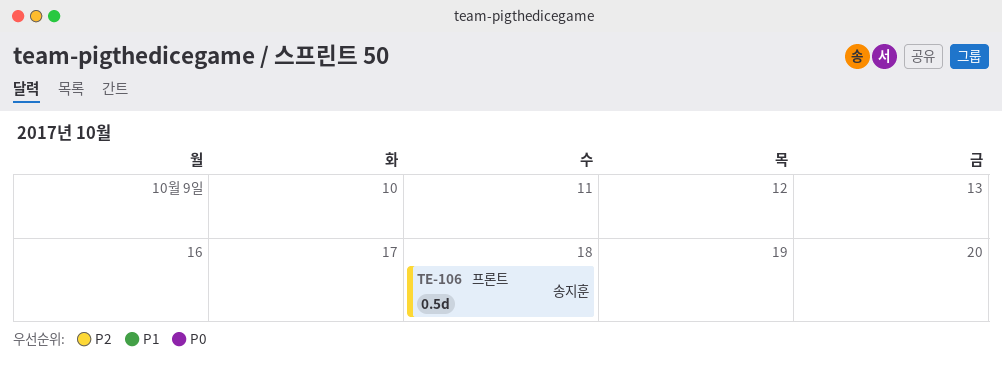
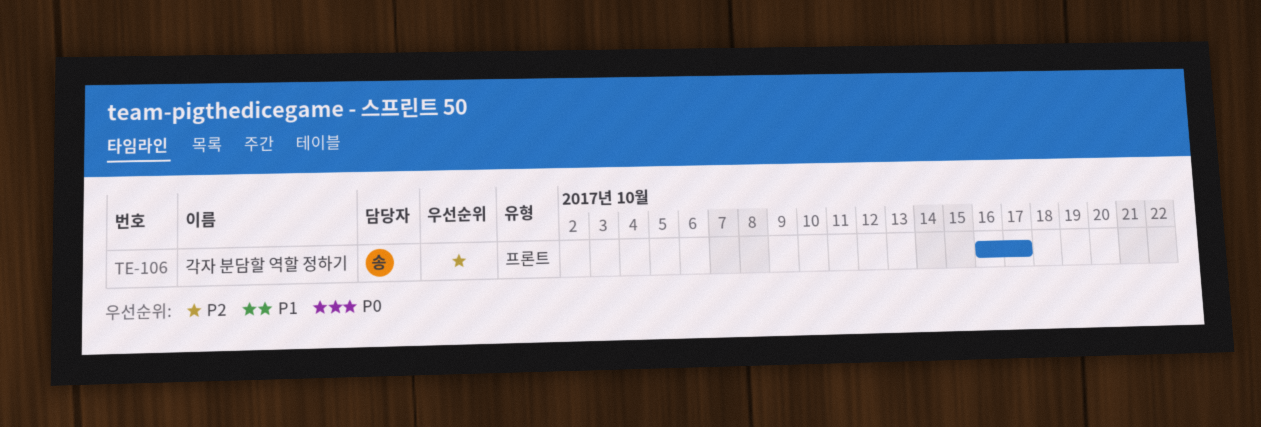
TE-106, due: Oct 18 -> Oct 17

